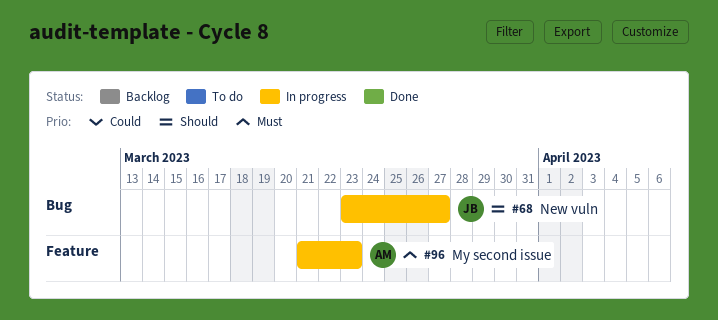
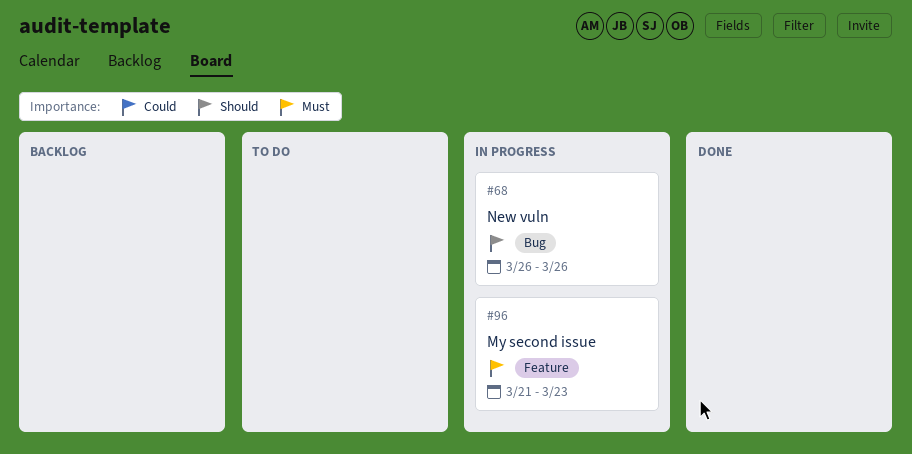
#68, start: Mar 23 -> Mar 26
#68, due: Mar 27 -> Mar 26

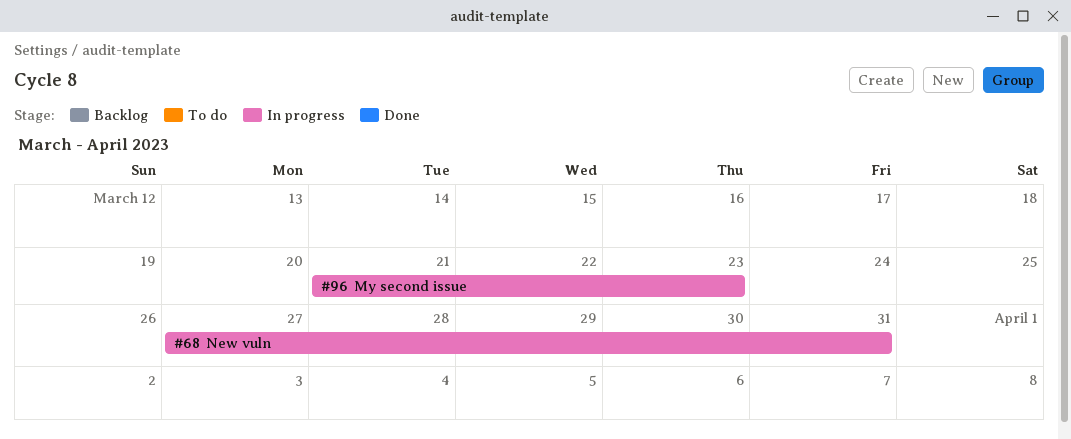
#68, start: Mar 26 -> Mar 27
#68, due: Mar 26 -> Mar 31

